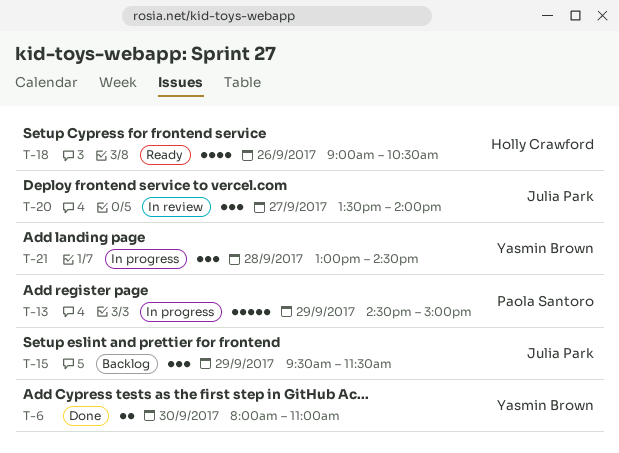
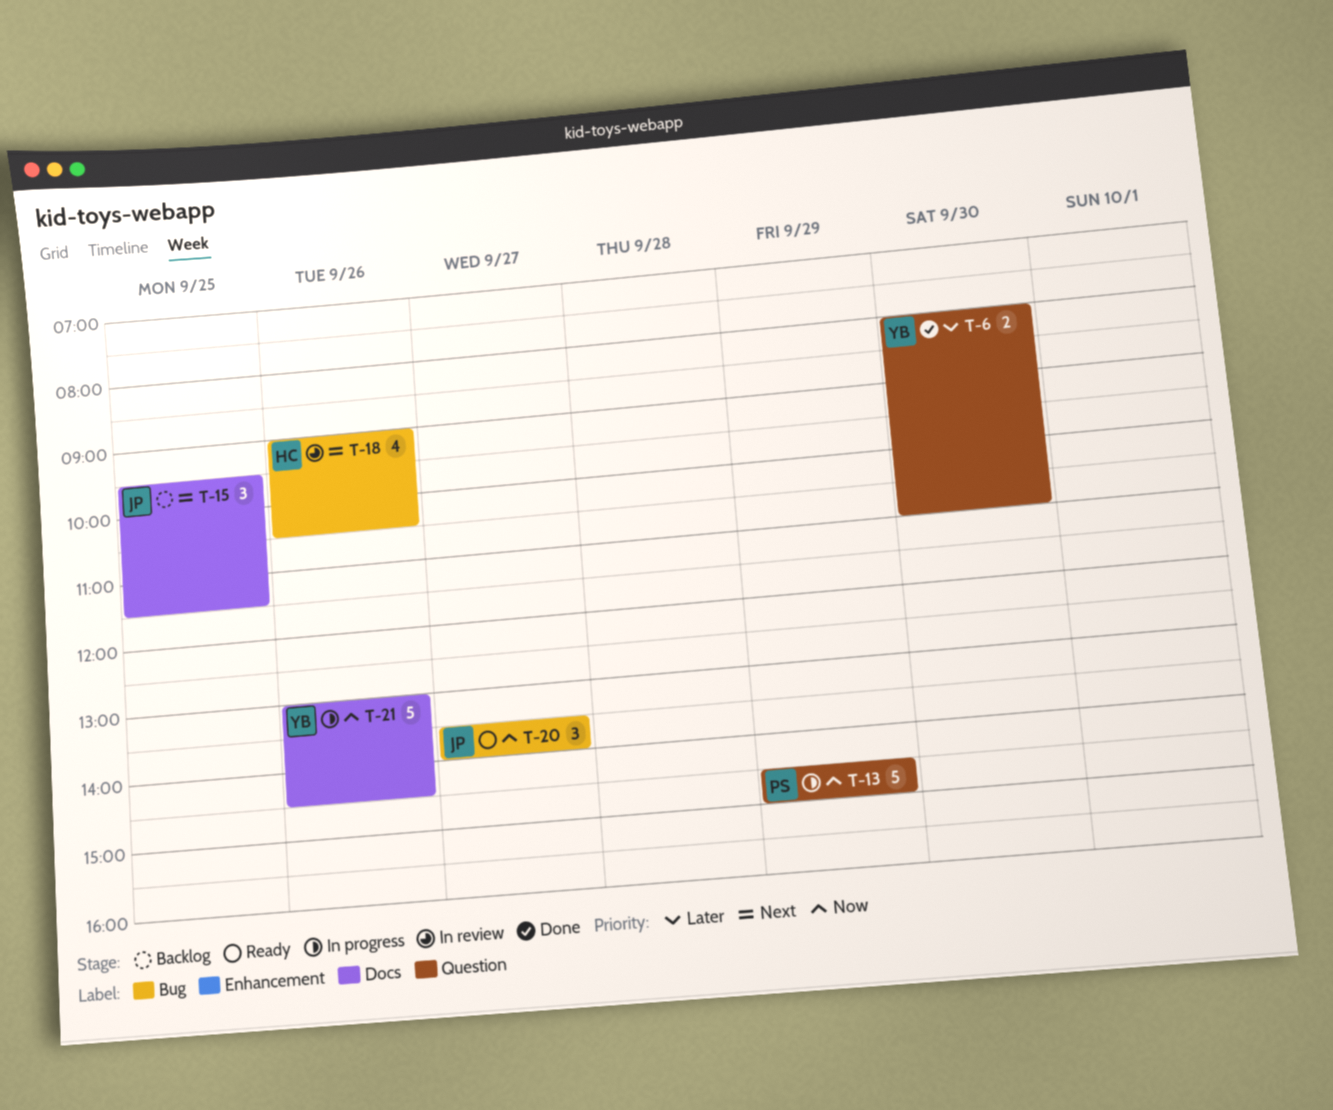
T-15, day: Sep 29 -> Sep 25
T-18, status: Ready -> In review
T-20, status: In review -> Ready
T-21, estimate: 3 -> 5
T-21, day: Sep 28 -> Sep 26

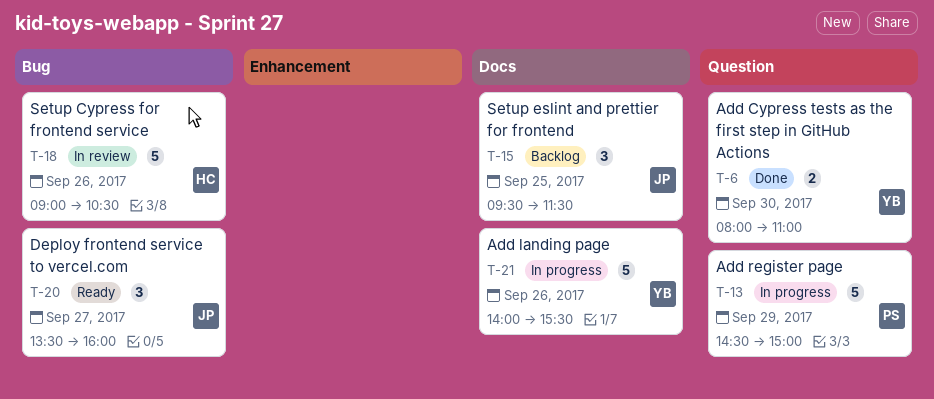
T-18, estimate: 4 -> 5
T-20, ends: 14:00 -> 16:00
T-21, begins: 13:00 -> 14:00
T-21, ends: 14:30 -> 15:30

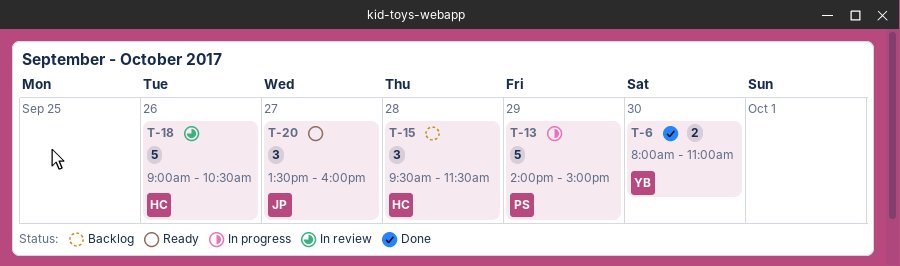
T-13, begins: 14:30 -> 14:00
T-15, owner: JP -> HC
T-15, day: Sep 25 -> Sep 28
T-21: present -> none

